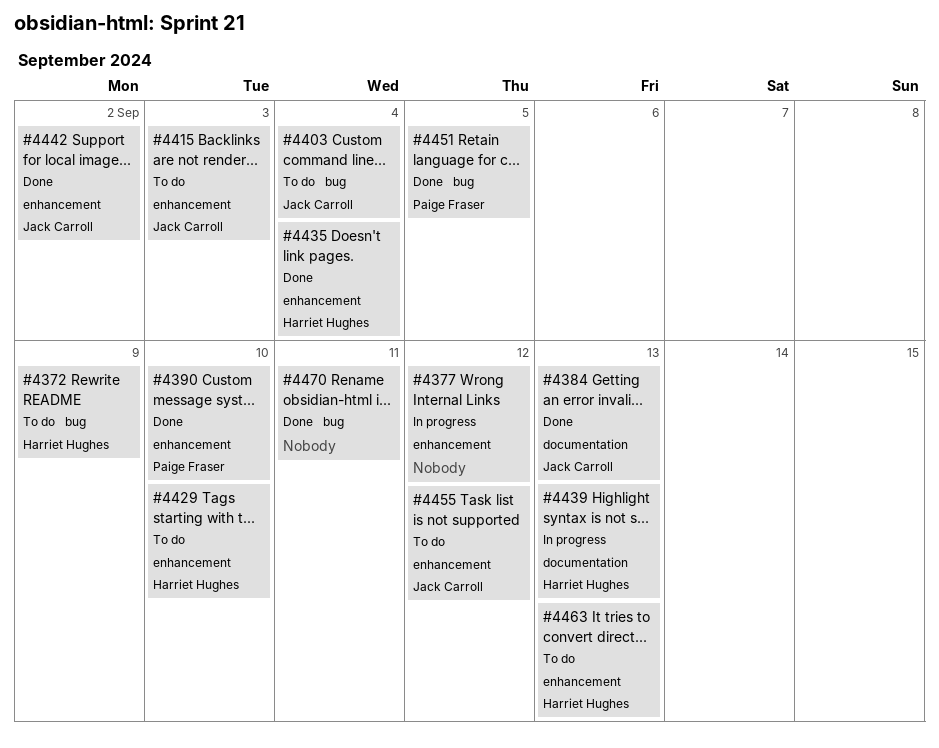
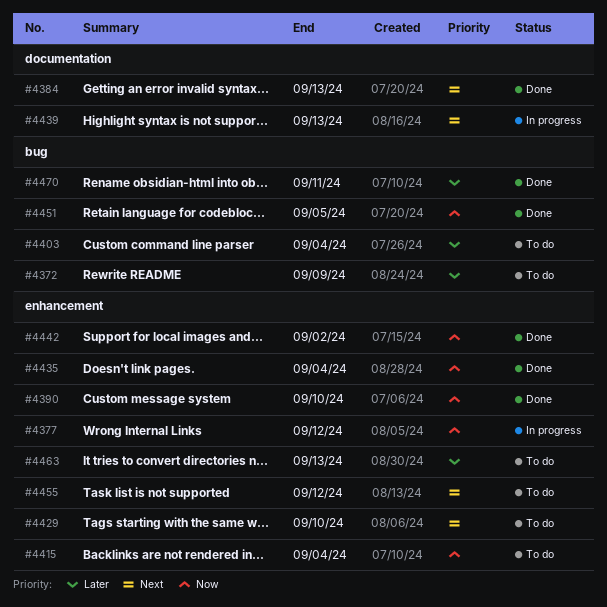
#4415, due: Sep 3 -> Sep 4

